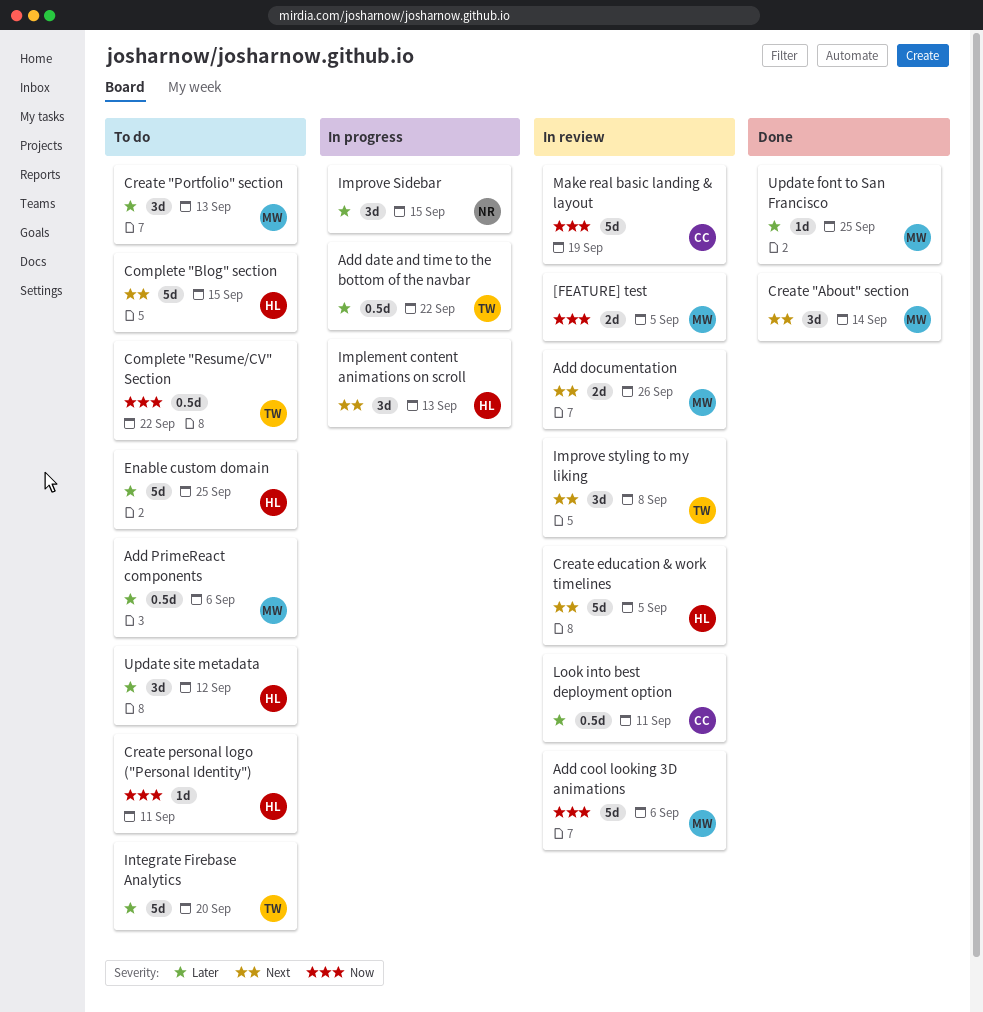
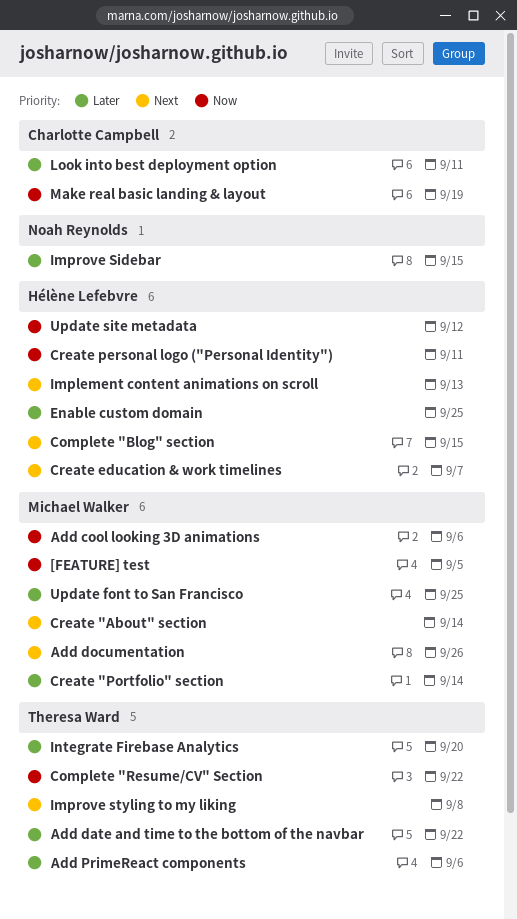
Add PrimeReact components, owner: Michael Walker -> Theresa Ward
Create "Portfolio" section, due: Sep 13 -> Sep 14
Create education & work timelines, due: Sep 5 -> Sep 7
Update site metadata, priority: Later -> Now

